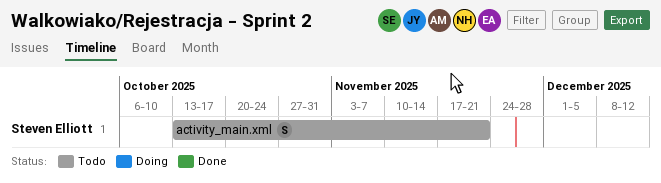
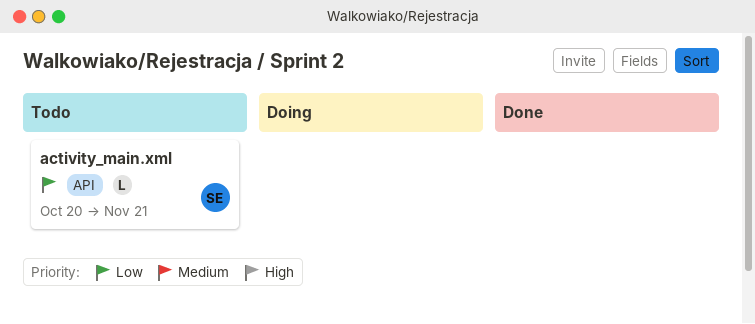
activity_main.xml, estimate: S -> L
activity_main.xml, start: Oct 13 -> Oct 20

